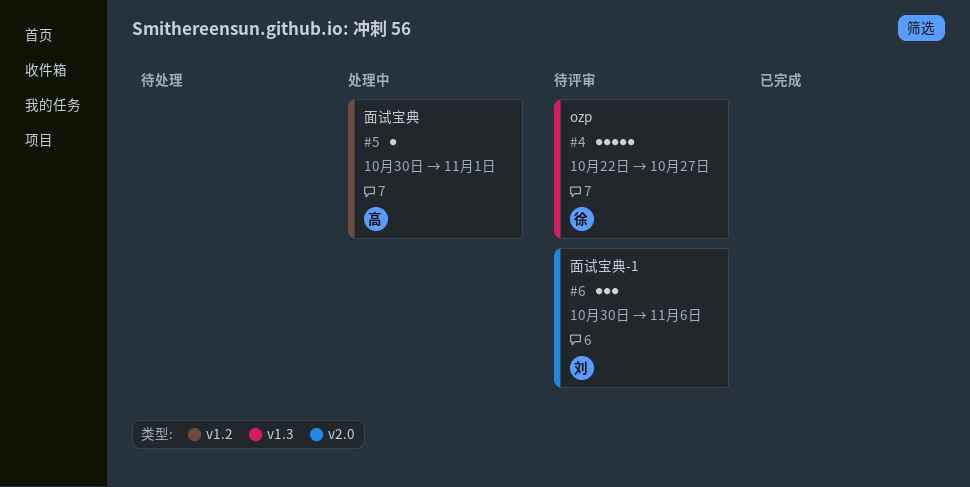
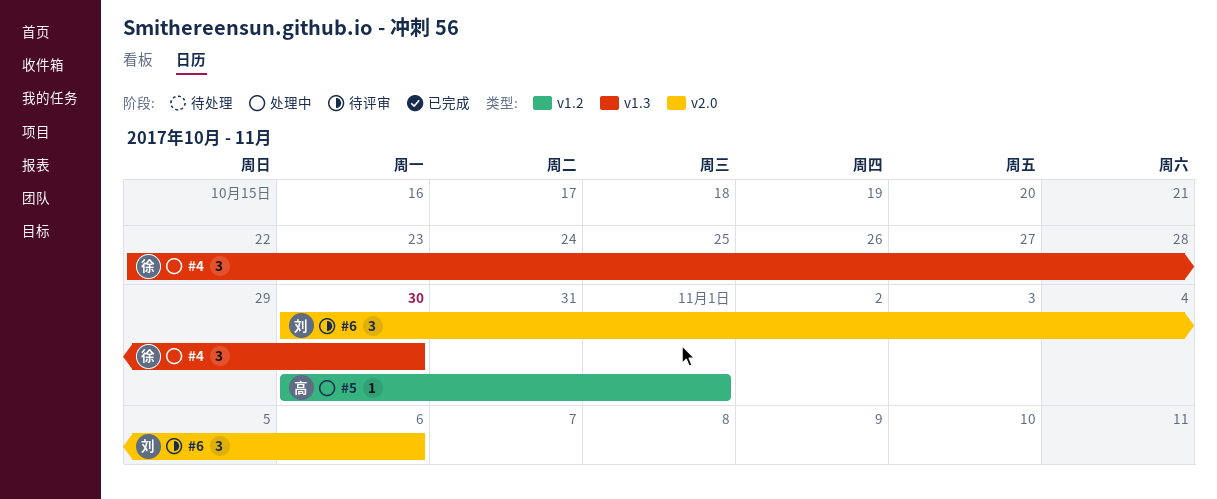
#4, status: 待评审 -> 处理中
#4, estimate: 5 -> 3
#4, due: Oct 27 -> Oct 30

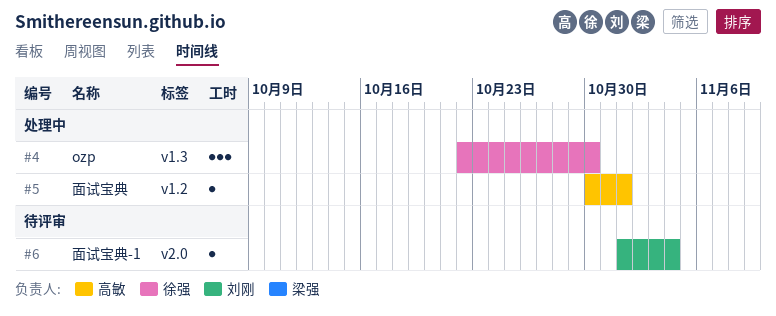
#6, estimate: 3 -> 1
#6, start: Oct 30 -> Nov 1
#6, due: Nov 6 -> Nov 4

